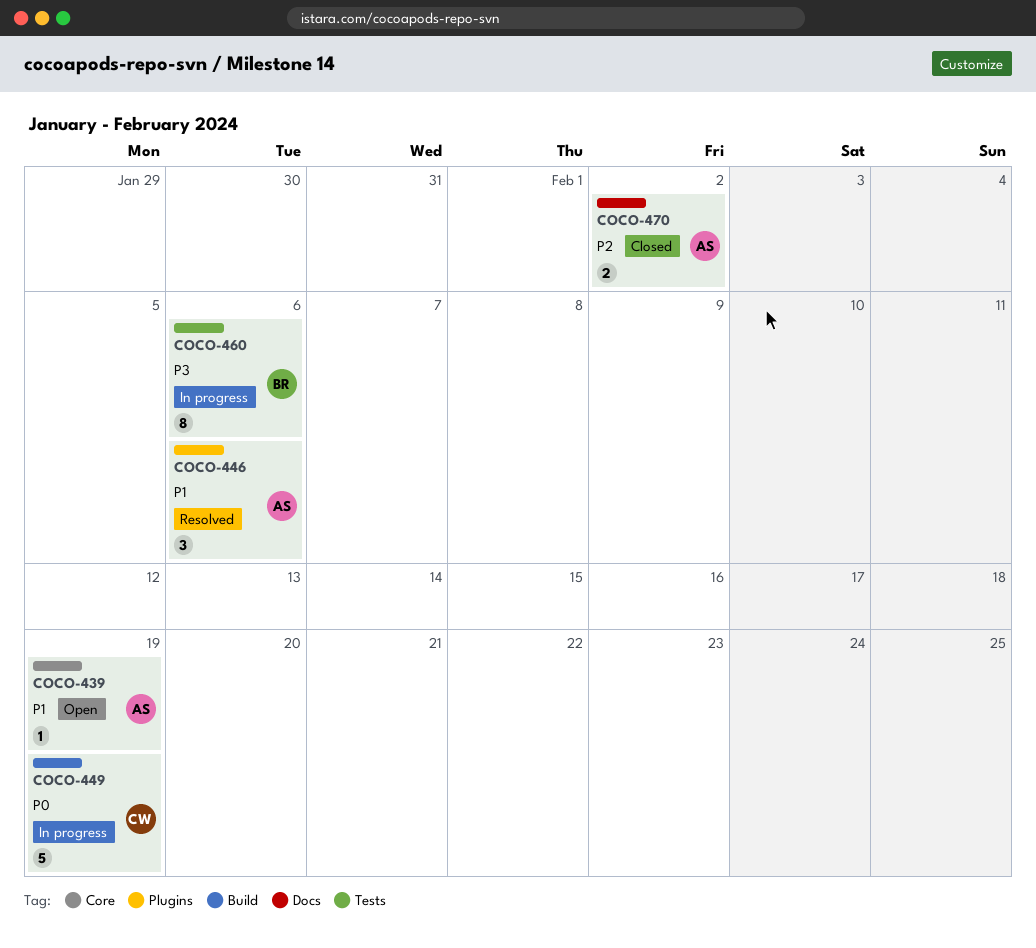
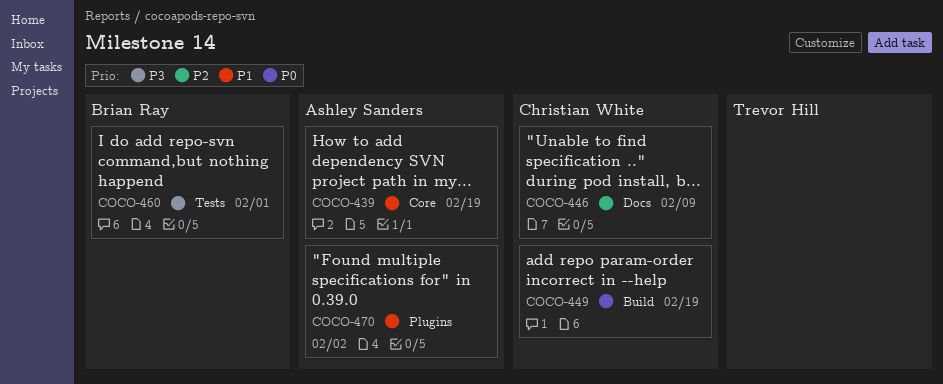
COCO-446, owner: Ashley Sanders -> Christian White
COCO-446, priority: P1 -> P2
COCO-446, label: Plugins -> Docs
COCO-446, due: Feb 6 -> Feb 9
COCO-460, due: Feb 6 -> Feb 1
COCO-470, priority: P2 -> P1
COCO-470, label: Docs -> Plugins

